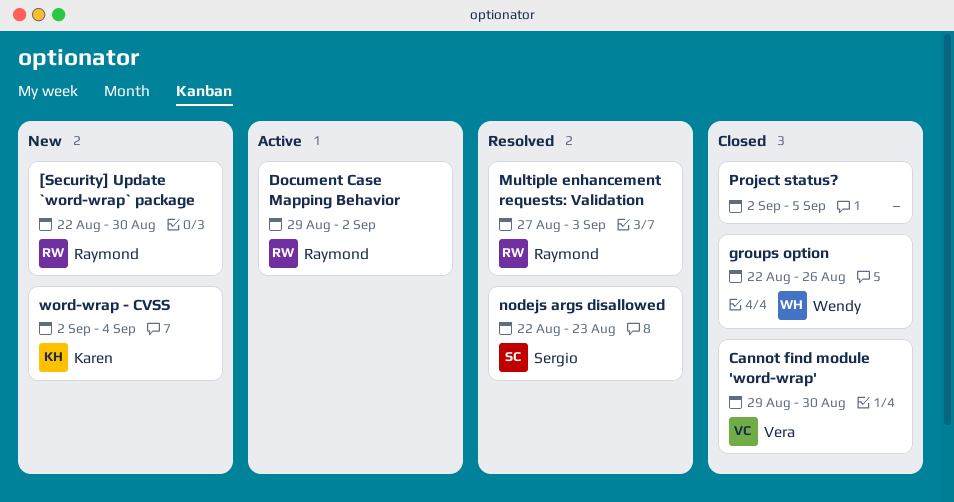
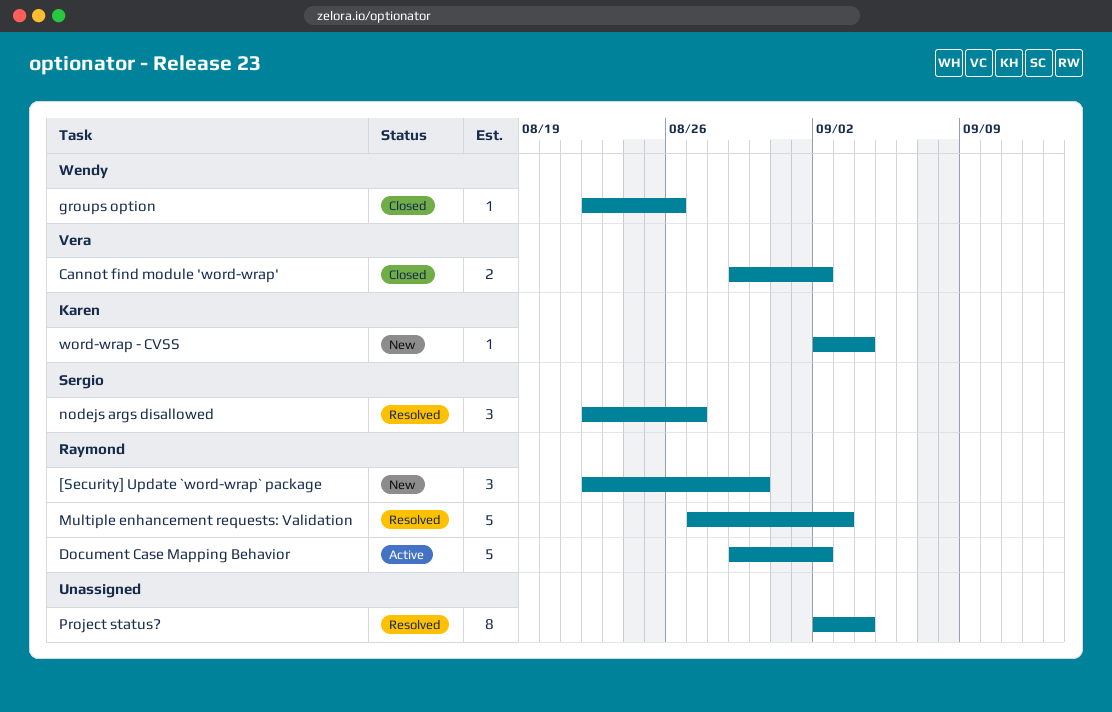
Cannot find module 'word-wrap', due: Aug 30 -> Sep 2
nodejs args disallowed, due: Aug 23 -> Aug 27
Project status?, status: Closed -> Resolved
Project status?, due: Sep 5 -> Sep 4

